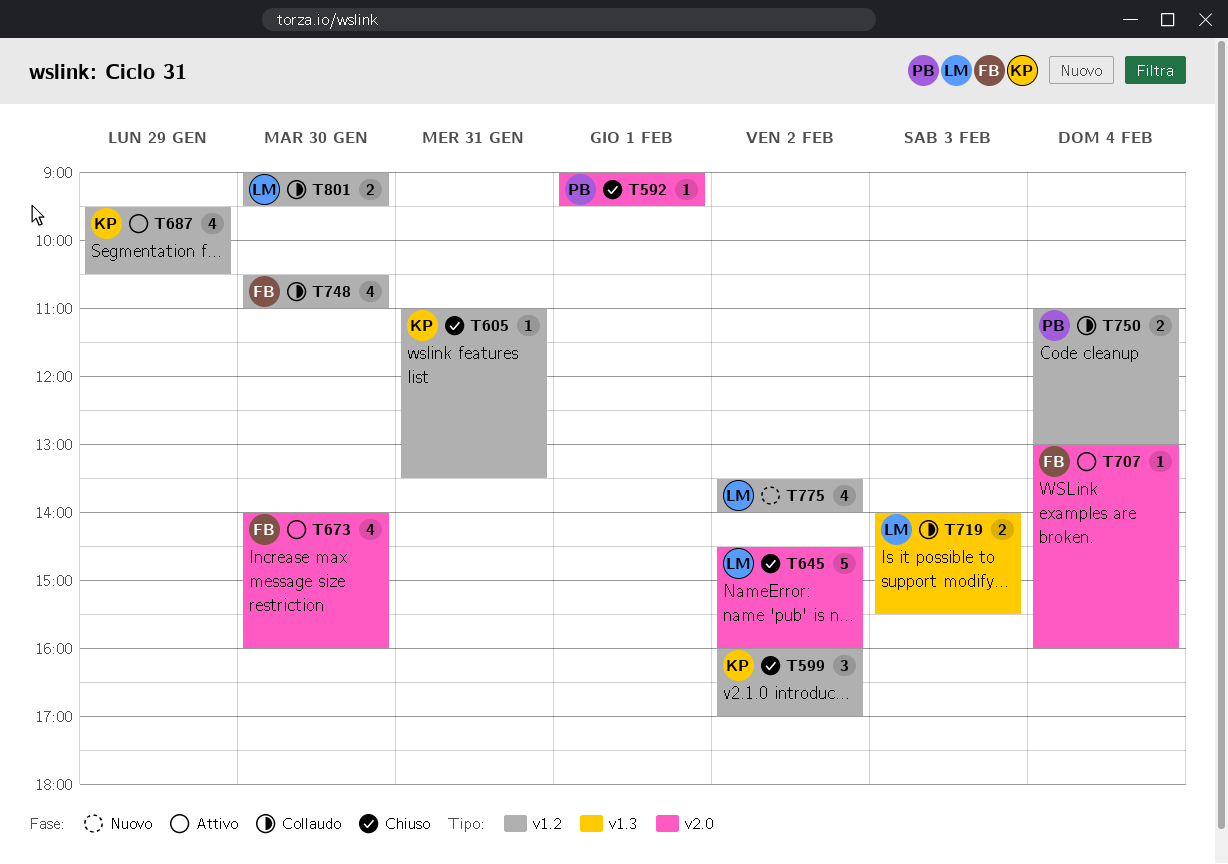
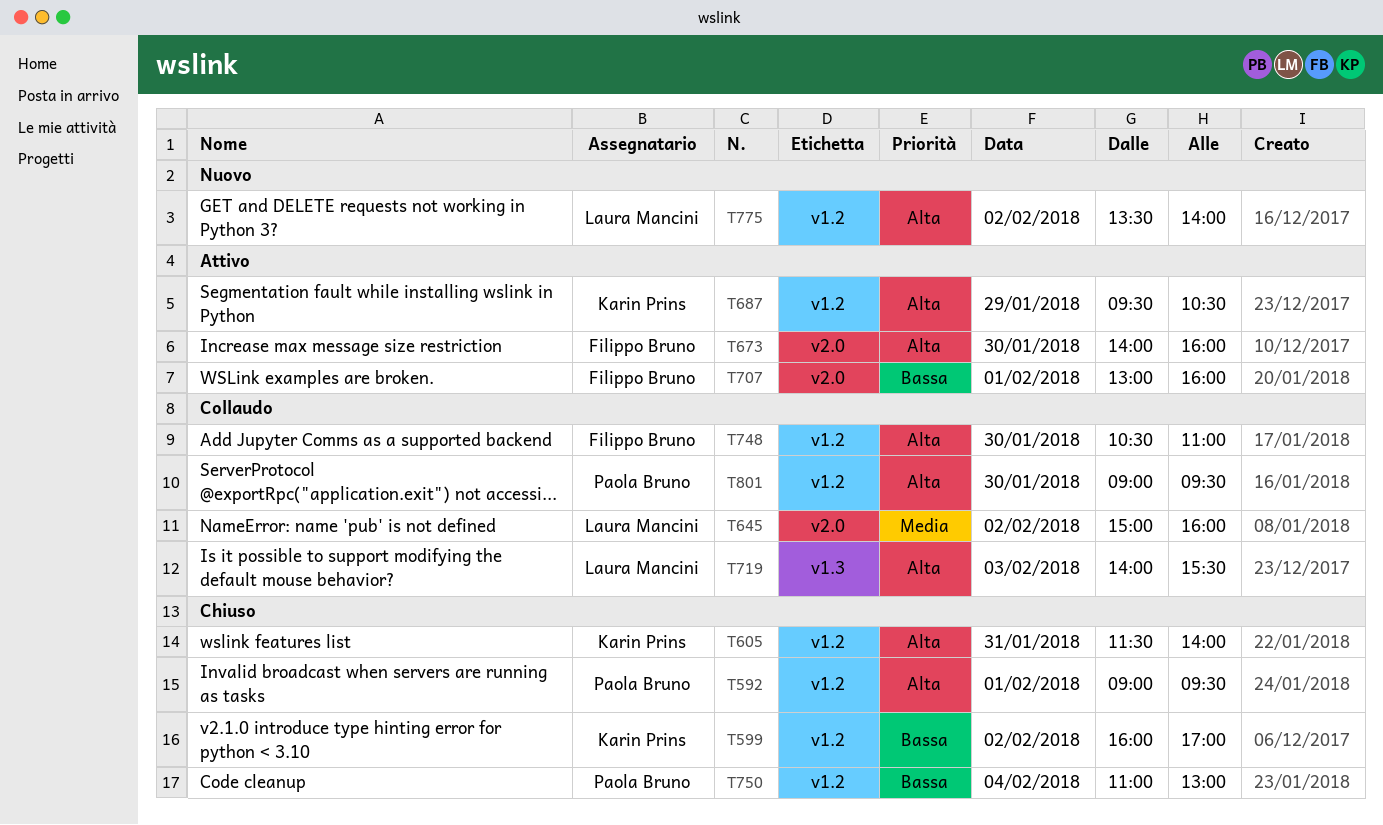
T592, label: v2.0 -> v1.2
T605, begins: 11:00 -> 11:30
T605, ends: 13:30 -> 14:00
T645, status: Chiuso -> Collaudo
T645, begins: 14:30 -> 15:00
T707, day: Feb 4 -> Feb 1
T750, status: Collaudo -> Chiuso
T801, owner: Laura Mancini -> Paola Bruno

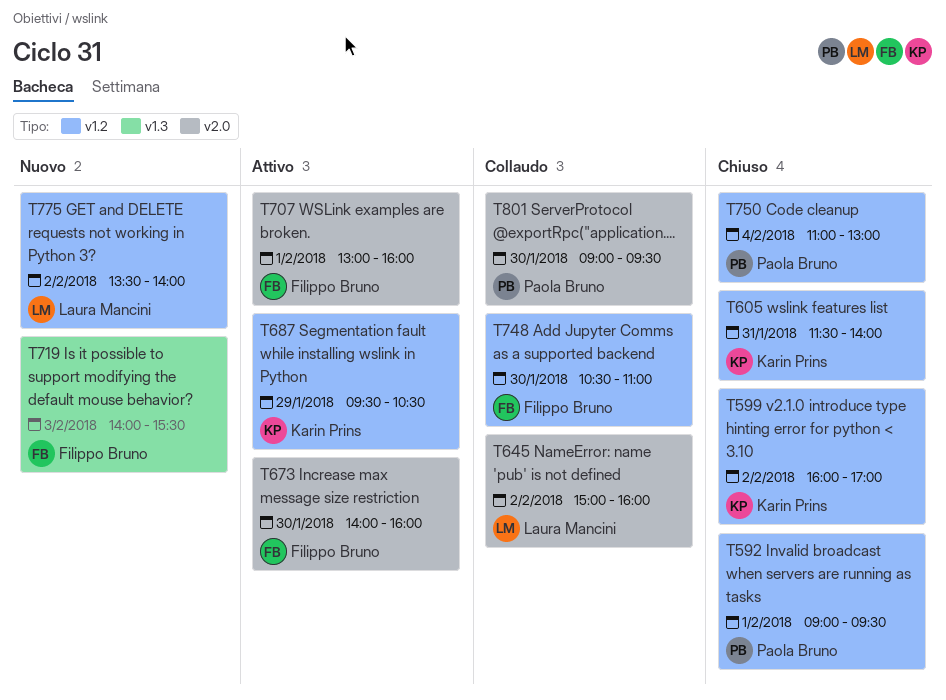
T719, status: Collaudo -> Nuovo
T719, owner: Laura Mancini -> Filippo Bruno
T801, label: v1.2 -> v2.0

